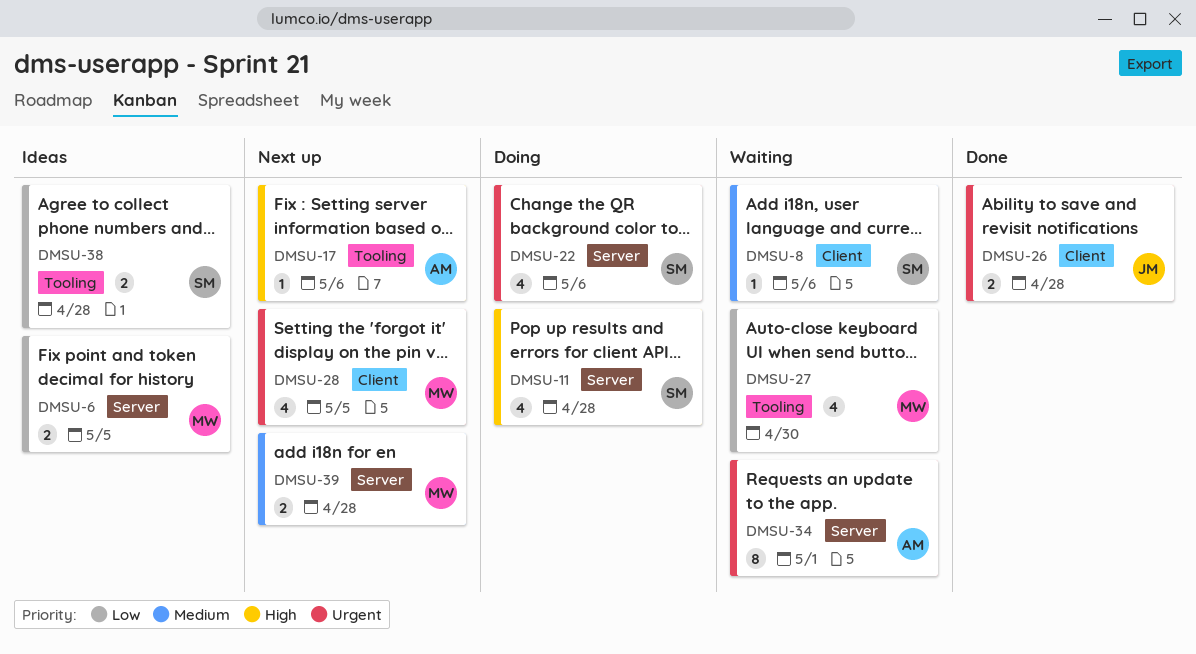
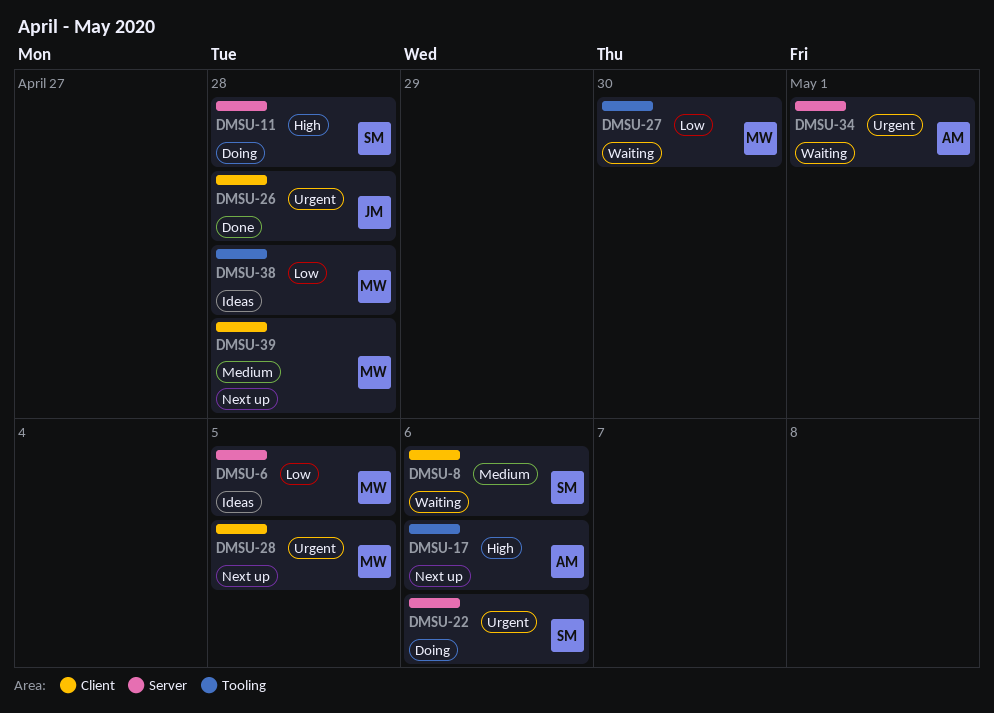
DMSU-38, owner: SM -> MW
DMSU-39, label: Server -> Client

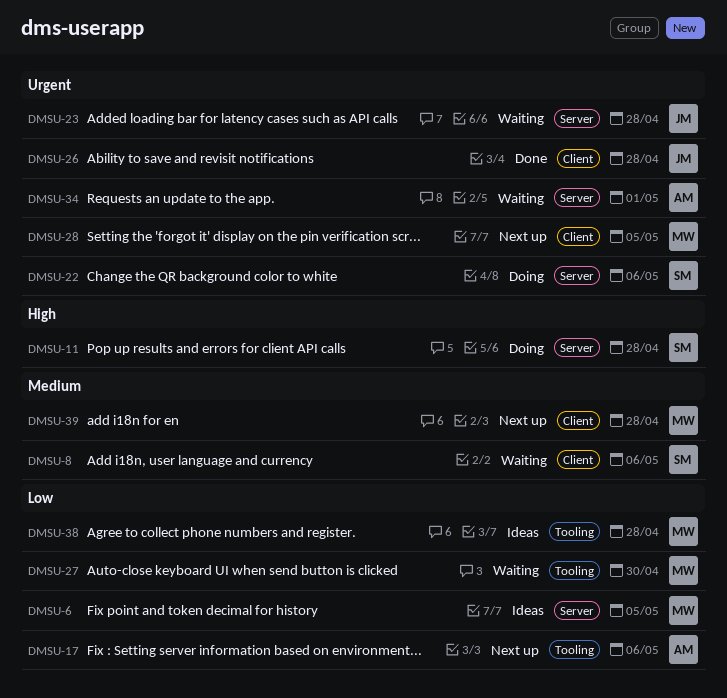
DMSU-17, priority: High -> Low
DMSU-23: none -> present

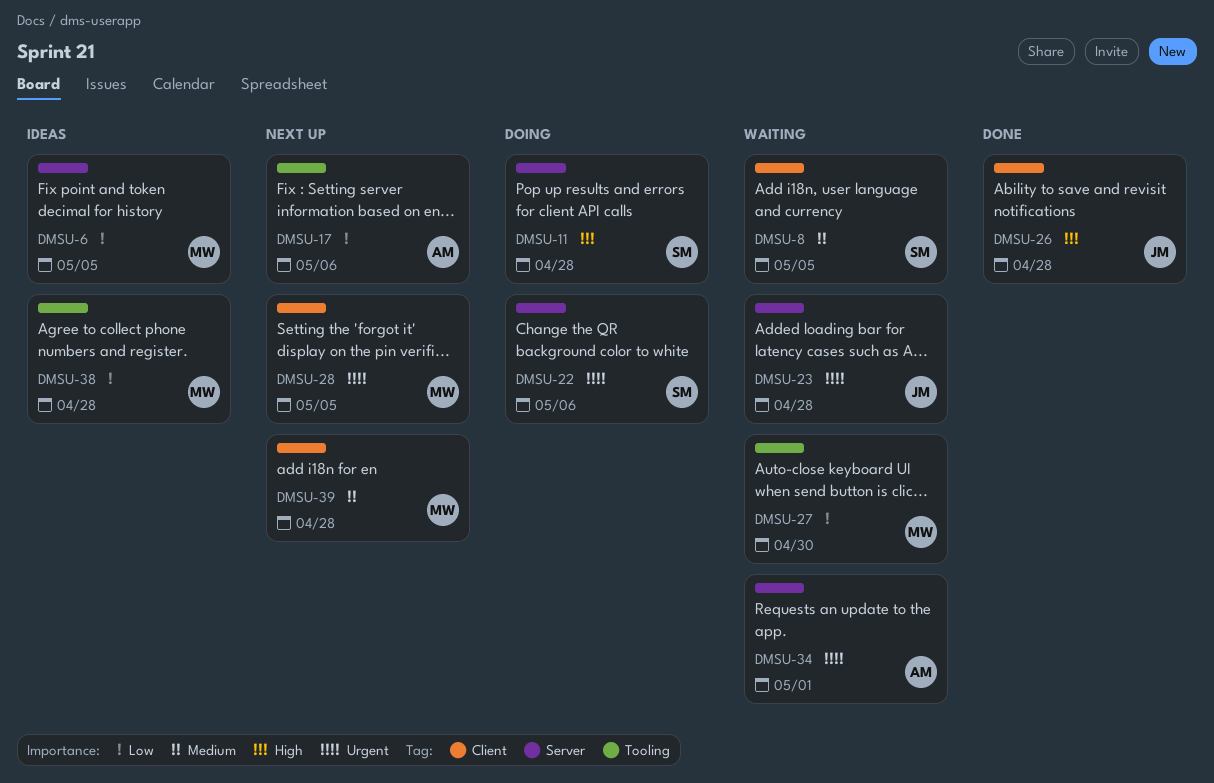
DMSU-8, due: May 6 -> May 5
DMSU-26, priority: Urgent -> High

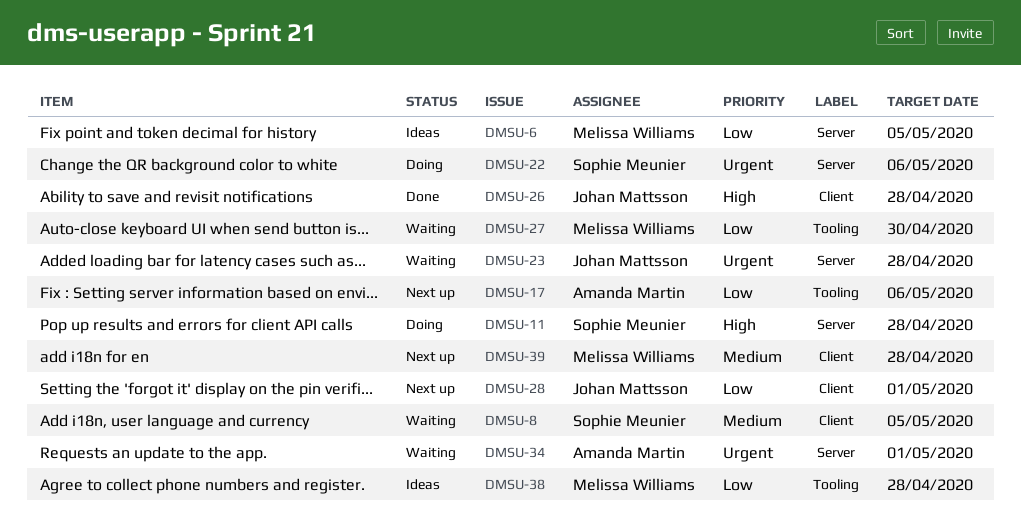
DMSU-28, owner: Melissa Williams -> Johan Mattsson
DMSU-28, priority: Urgent -> Low
DMSU-28, due: May 5 -> May 1

